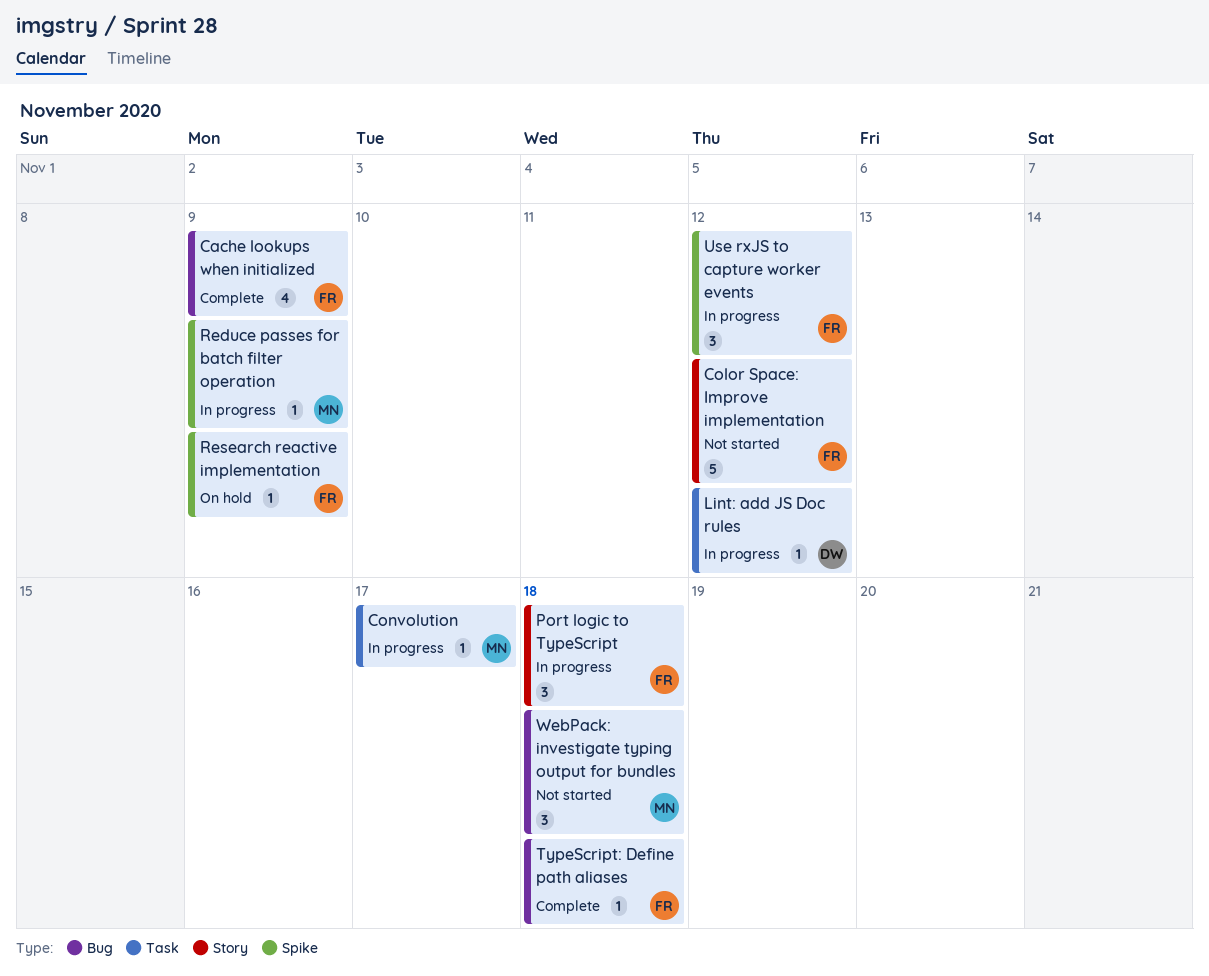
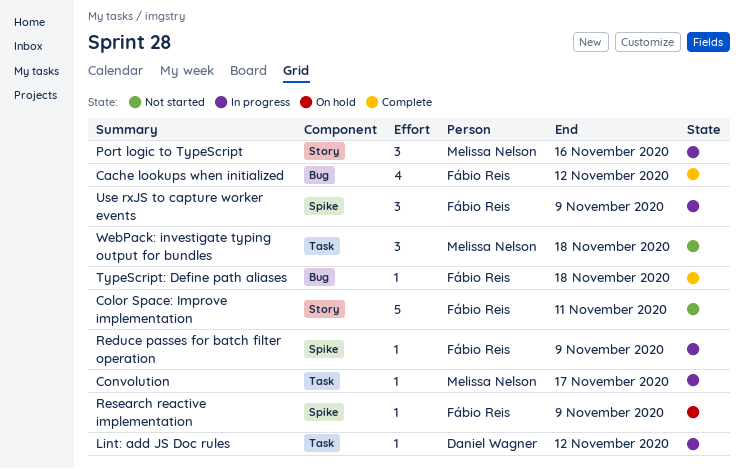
Cache lookups when initialized, due: Nov 9 -> Nov 12
Color Space: Improve implementation, due: Nov 12 -> Nov 11
Port logic to TypeScript, owner: Fábio Reis -> Melissa Nelson
Port logic to TypeScript, due: Nov 18 -> Nov 16
Reduce passes for batch filter operation, owner: Melissa Nelson -> Fábio Reis
Use rxJS to capture worker events, due: Nov 12 -> Nov 9
WebPack: investigate typing output for bundles, label: Bug -> Task

